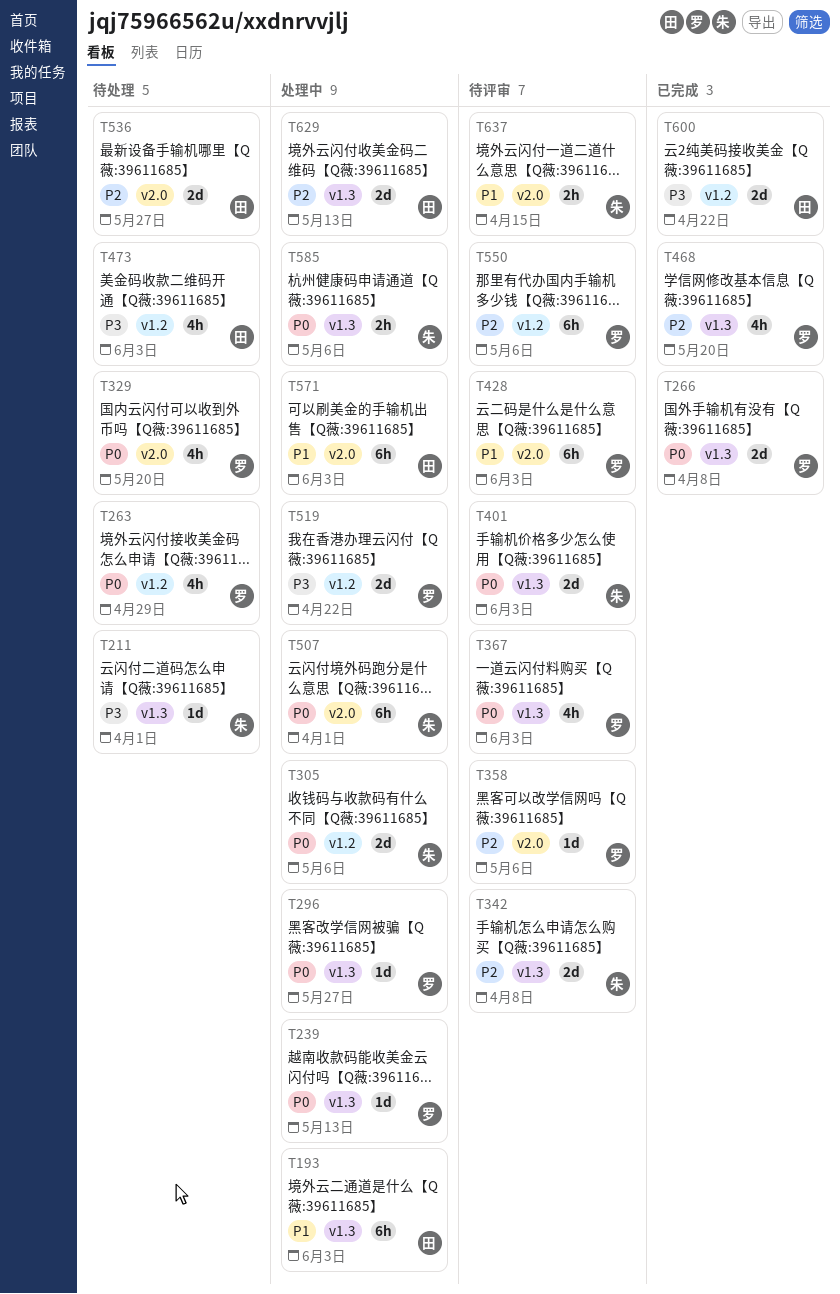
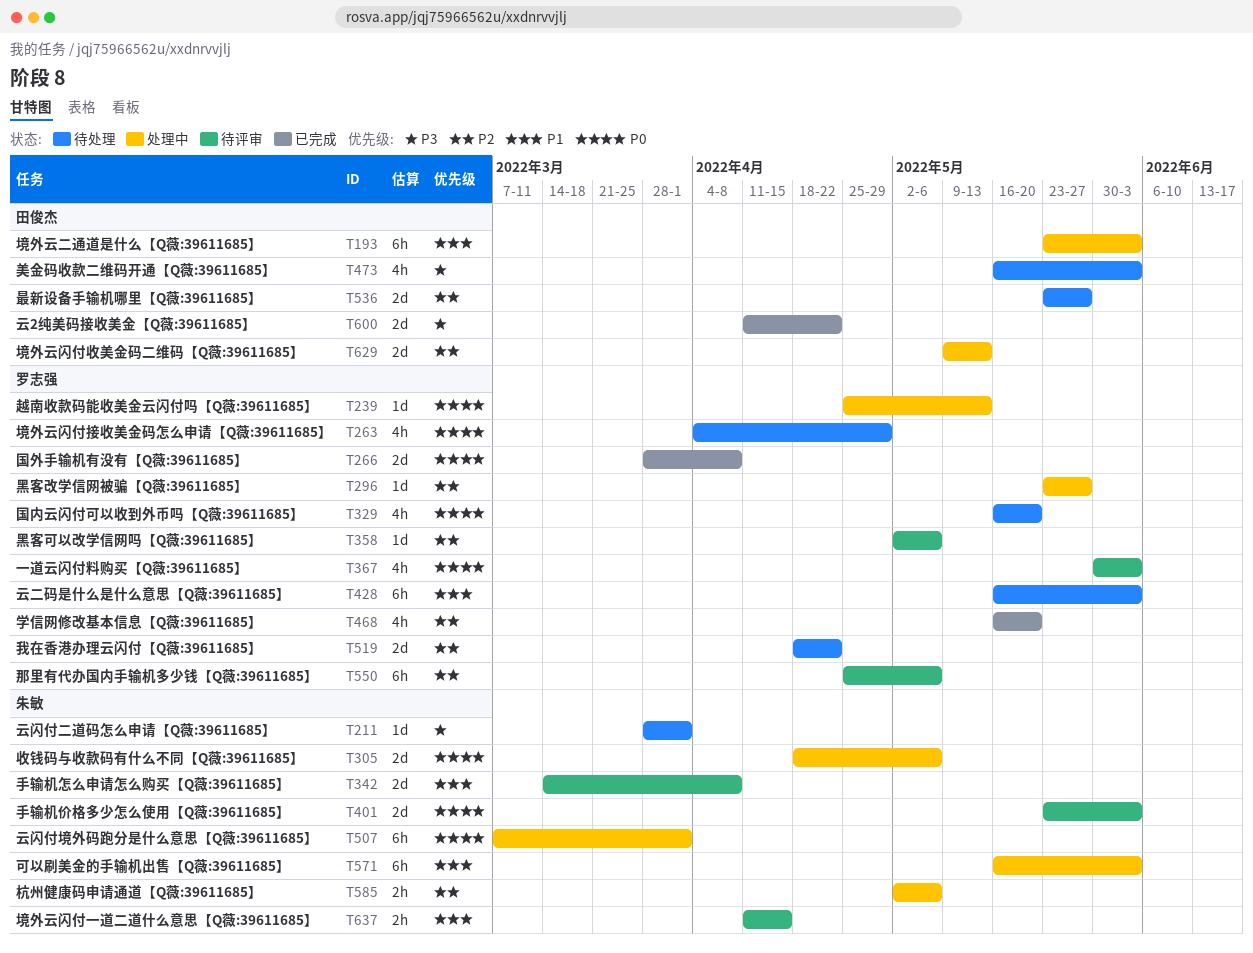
T296, priority: P0 -> P2
T342, priority: P2 -> P1
T428, status: 待评审 -> 待处理
T519, status: 处理中 -> 待处理
T519, priority: P3 -> P2
T571, owner: 田俊杰 -> 朱敏
T585, priority: P0 -> P2

